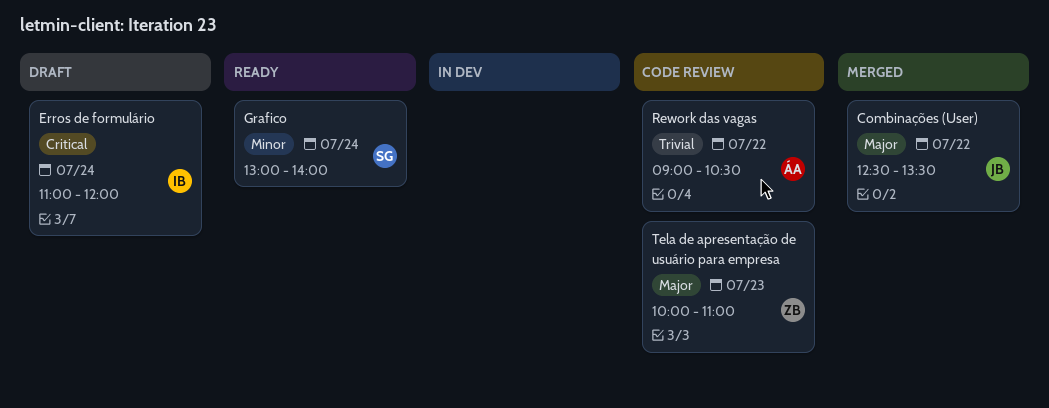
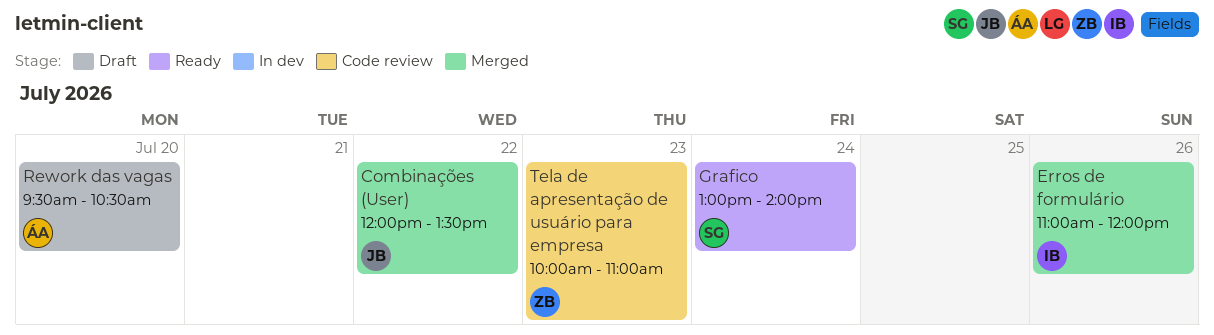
Combinações (User), begins: 12:30 -> 12:00
Erros de formulário, status: Draft -> Merged
Erros de formulário, day: Jul 24 -> Jul 26
Rework das vagas, status: Code review -> Draft
Rework das vagas, day: Jul 22 -> Jul 20
Rework das vagas, begins: 09:00 -> 09:30

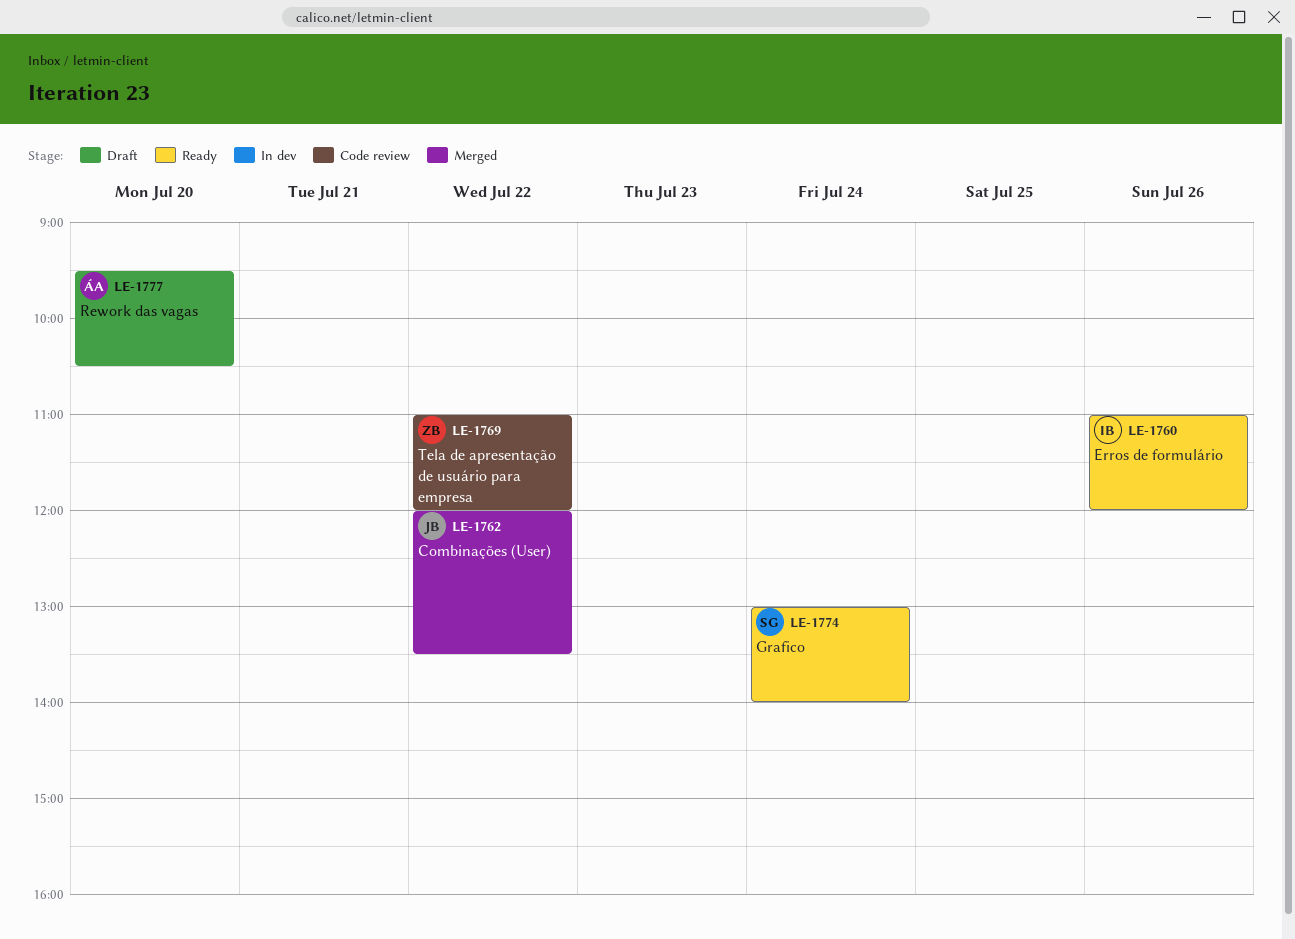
Erros de formulário, status: Merged -> Ready
Tela de apresentação de usuário para empresa, day: Jul 23 -> Jul 22
Tela de apresentação de usuário para empresa, begins: 10:00 -> 11:00
Tela de apresentação de usuário para empresa, ends: 11:00 -> 12:00

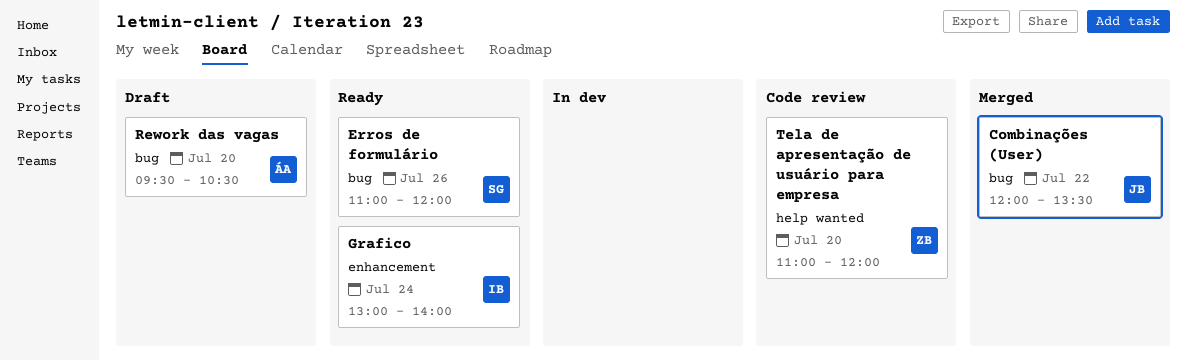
Erros de formulário, owner: IB -> SG
Grafico, owner: SG -> IB
Tela de apresentação de usuário para empresa, day: Jul 22 -> Jul 20

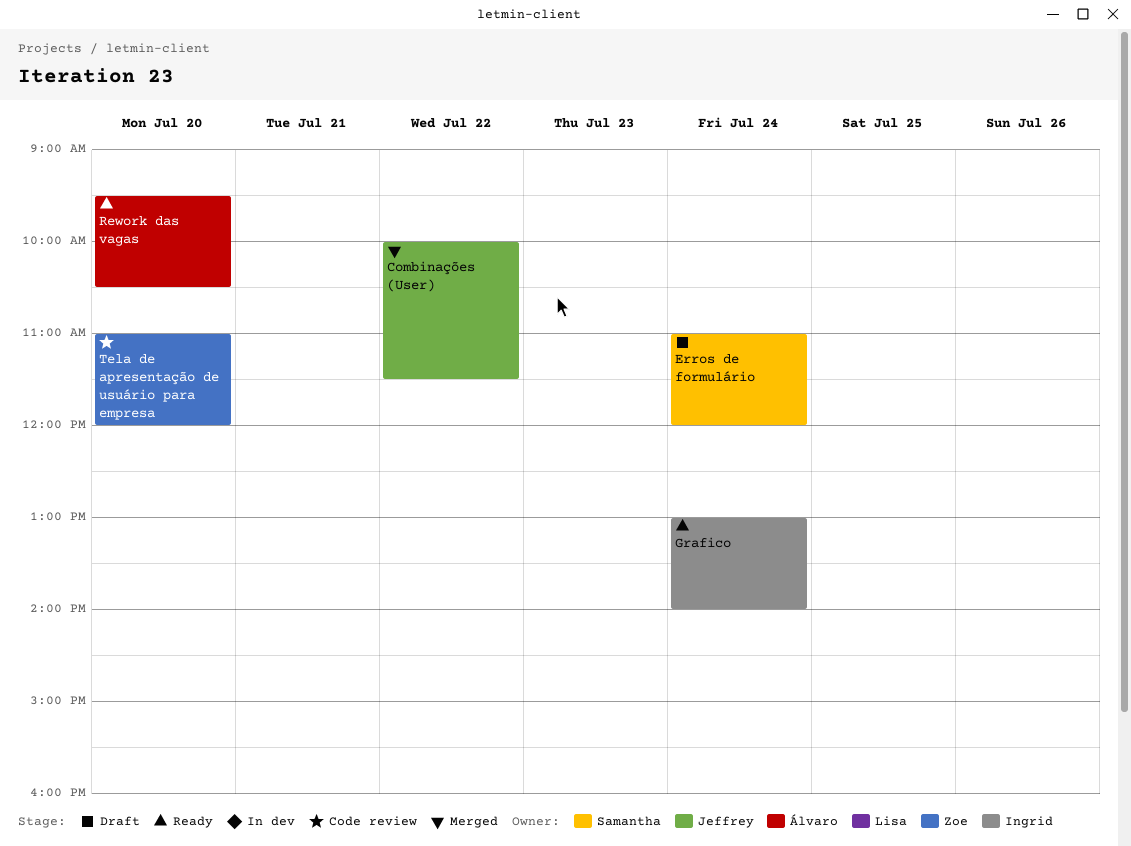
Combinações (User), begins: 12:00 -> 10:00
Combinações (User), ends: 13:30 -> 11:30
Erros de formulário, status: Ready -> Draft
Erros de formulário, day: Jul 26 -> Jul 24
Rework das vagas, status: Draft -> Ready

